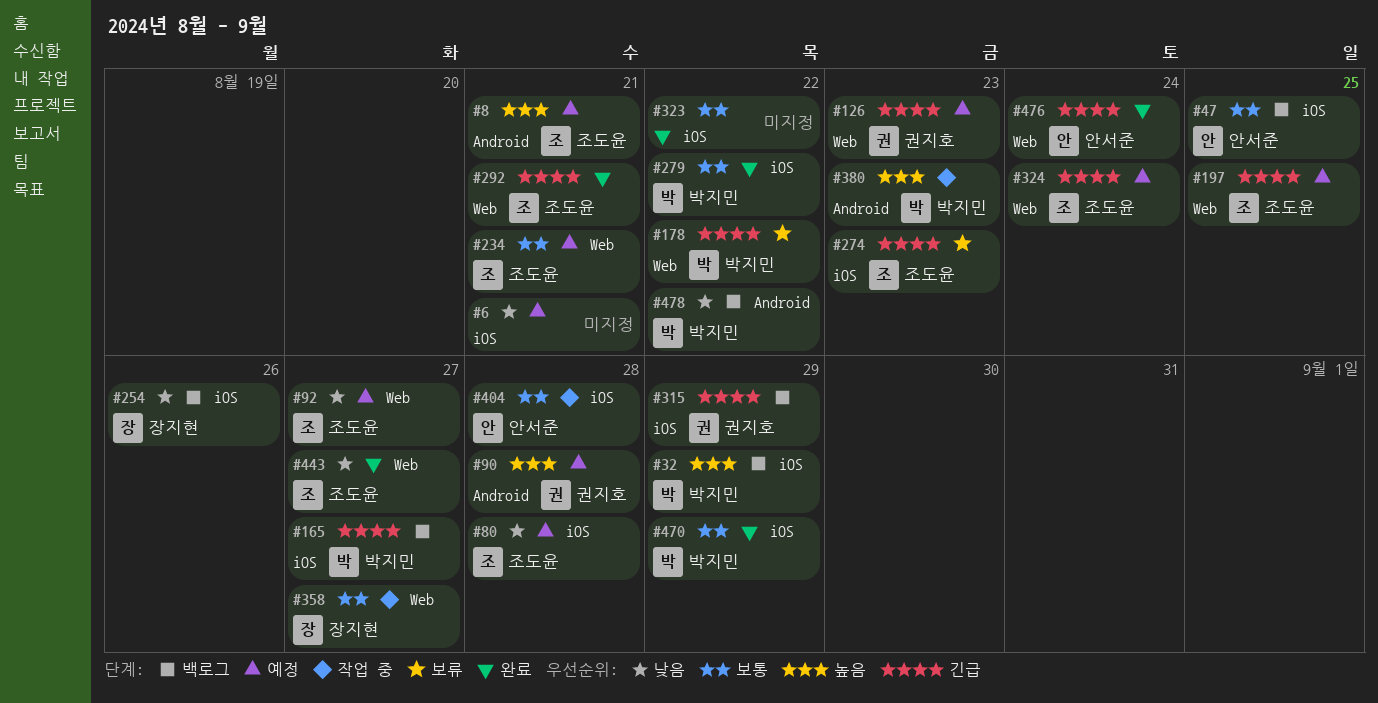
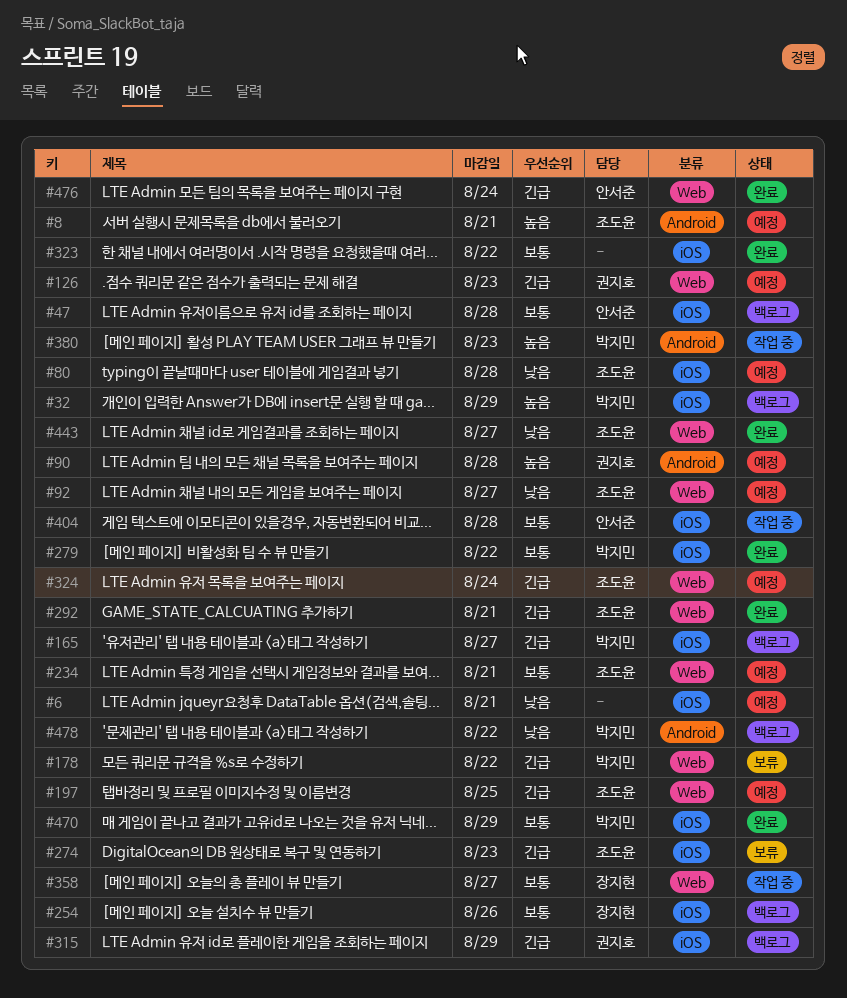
#47, due: Aug 25 -> Aug 28
#254, priority: 낮음 -> 보통

